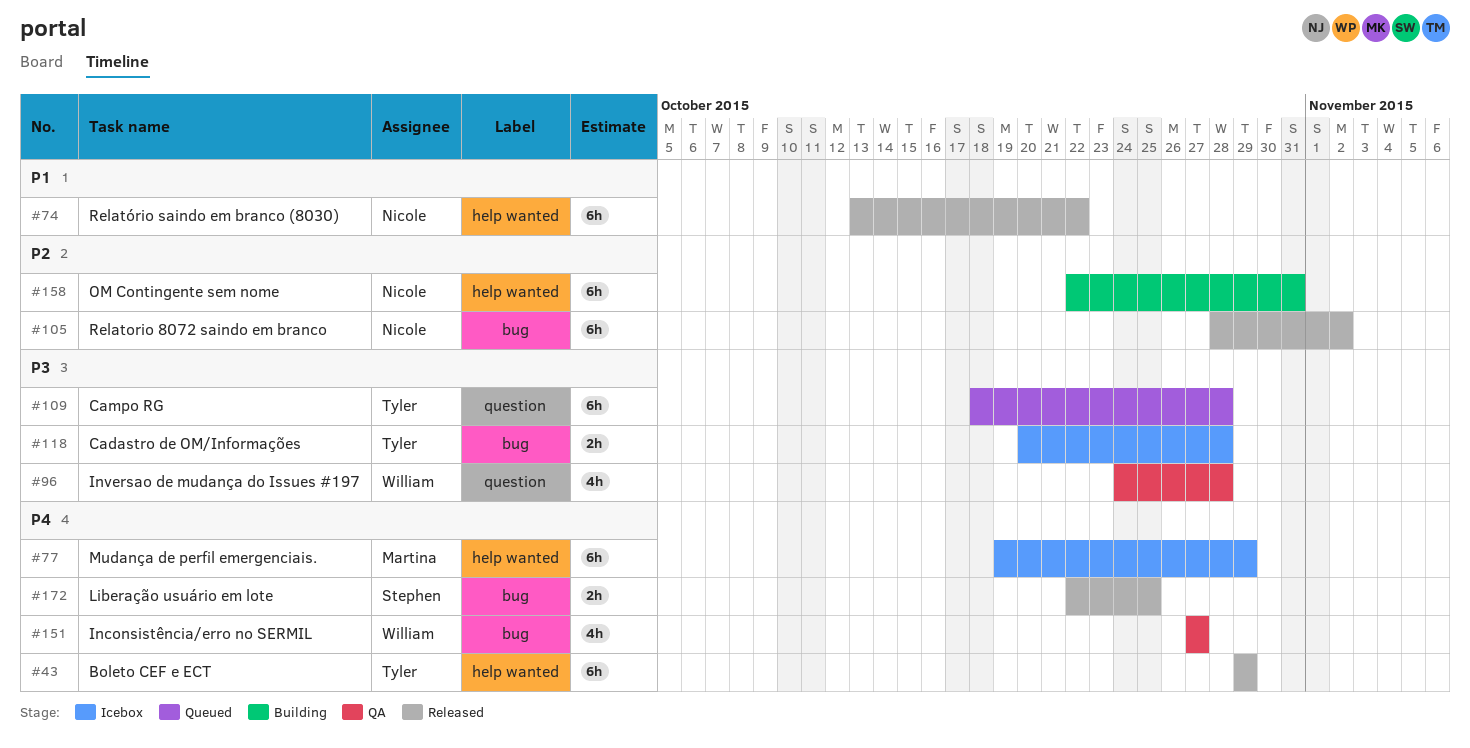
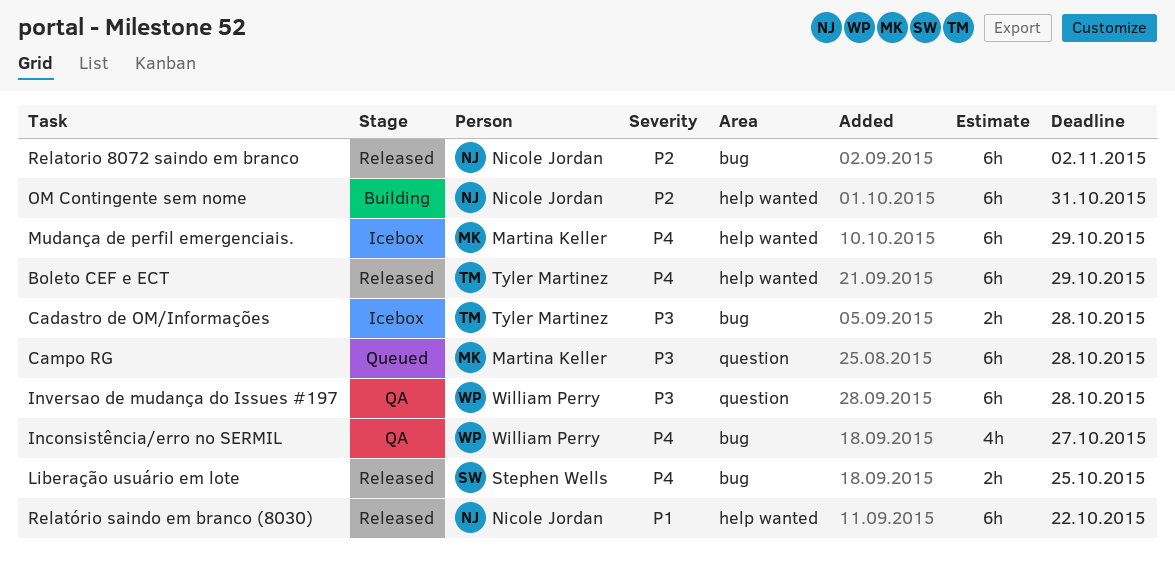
Campo RG, owner: Tyler Martinez -> Martina Keller
Inversao de mudança do Issues #197, estimate: 4h -> 6h

